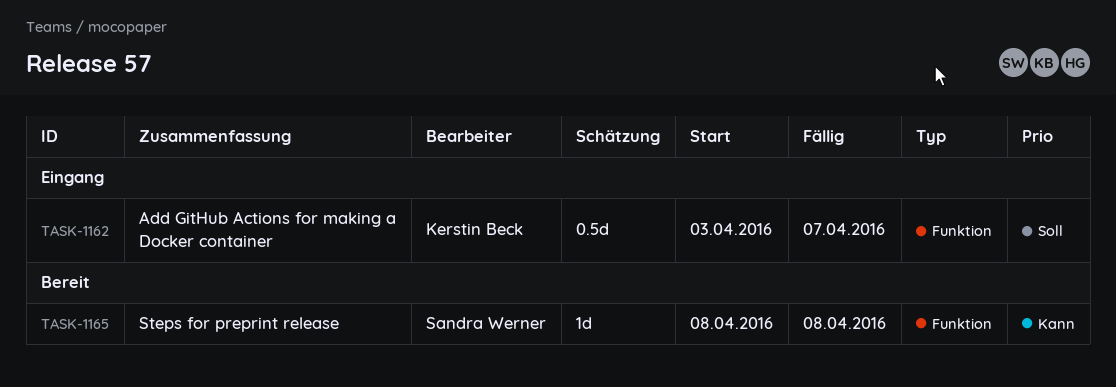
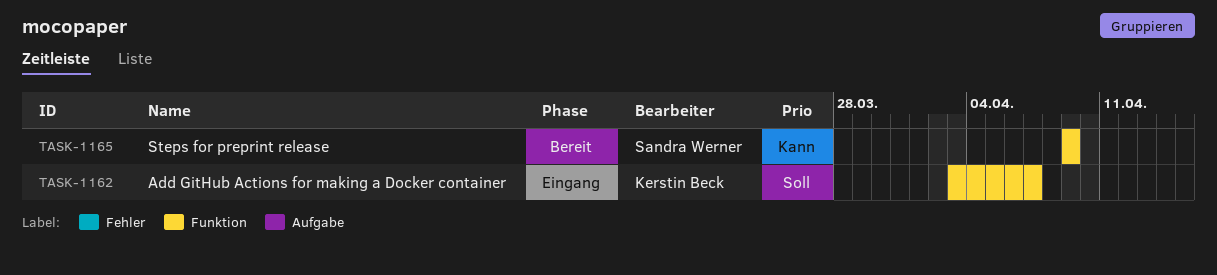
TASK-1165, start: Apr 8 -> Apr 9
TASK-1165, due: Apr 8 -> Apr 9

